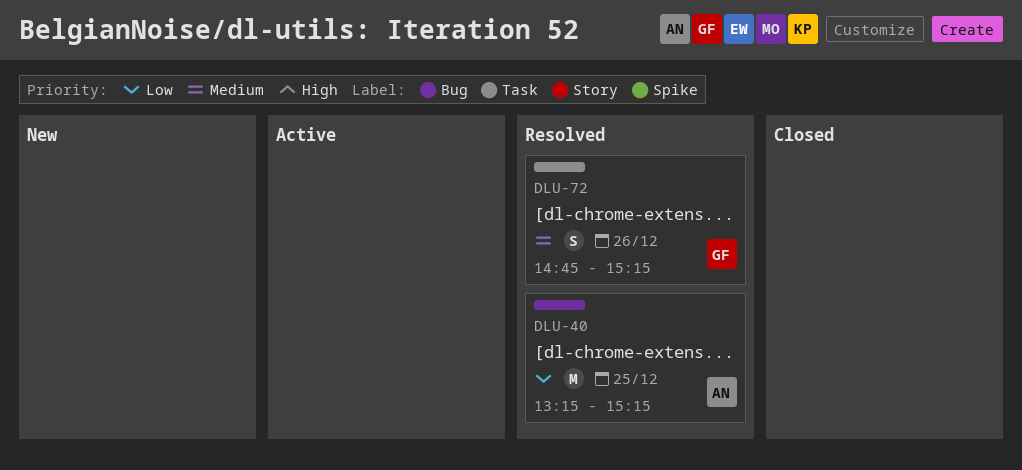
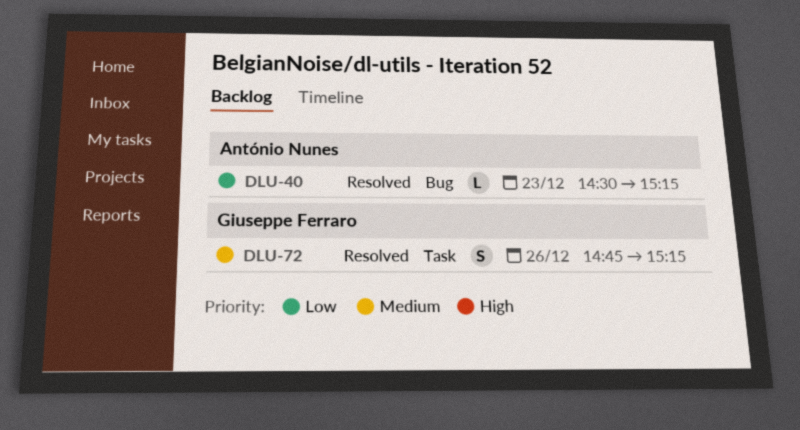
DLU-40, estimate: M -> L
DLU-40, day: Dec 25 -> Dec 23
DLU-40, begins: 13:15 -> 14:30

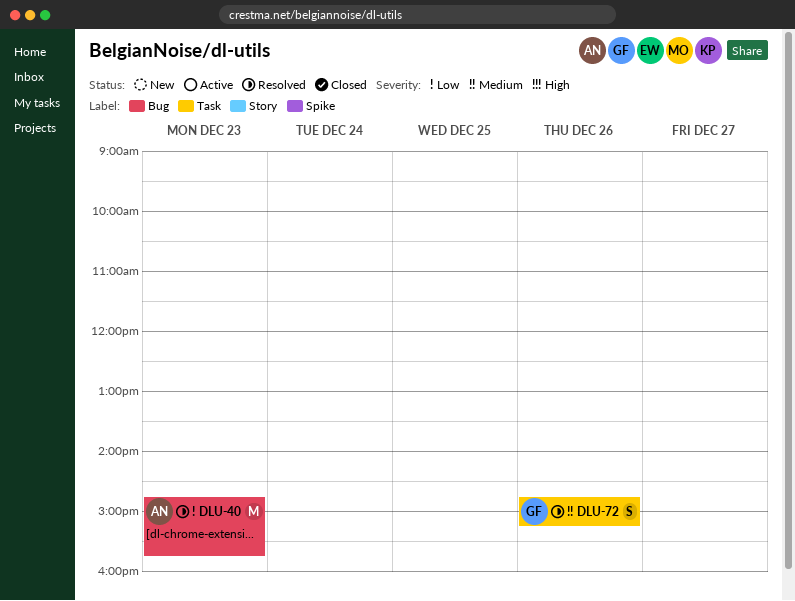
DLU-40, estimate: L -> M
DLU-40, begins: 14:30 -> 14:45
DLU-40, ends: 15:15 -> 15:45

